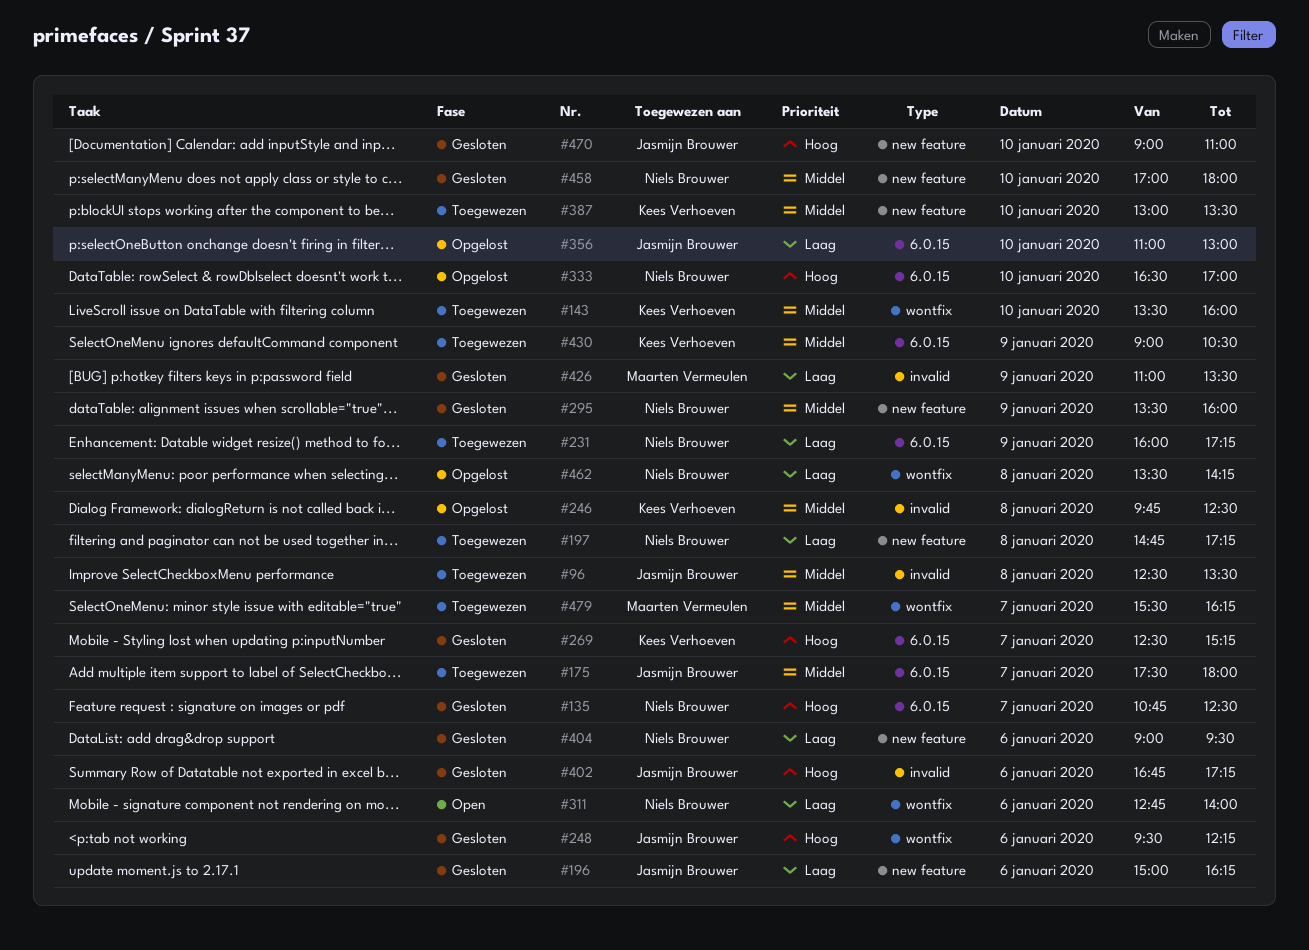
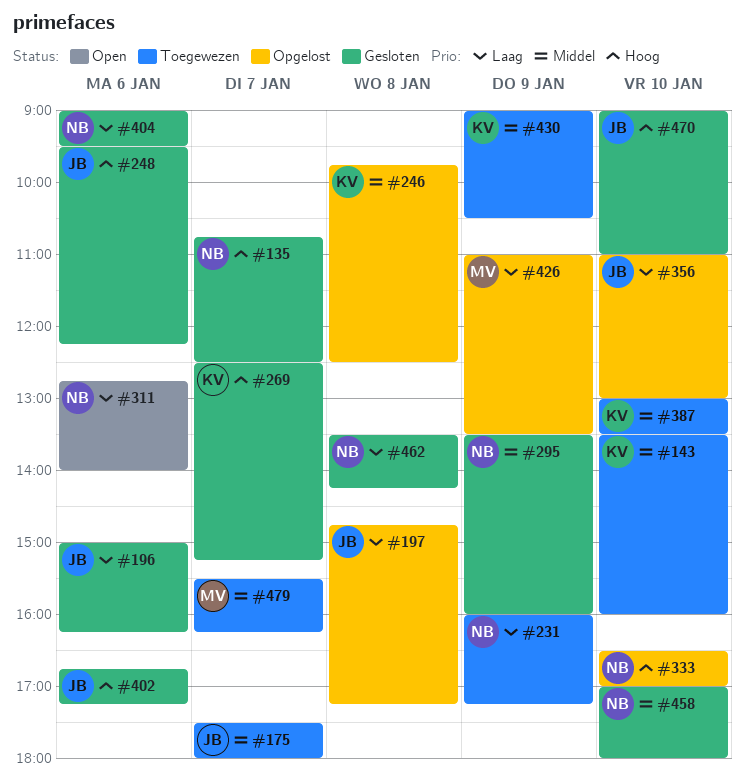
#96: present -> none
#197, status: Toegewezen -> Opgelost
#197, owner: Niels Brouwer -> Jasmijn Brouwer
#426, status: Gesloten -> Opgelost
#462, status: Opgelost -> Gesloten

